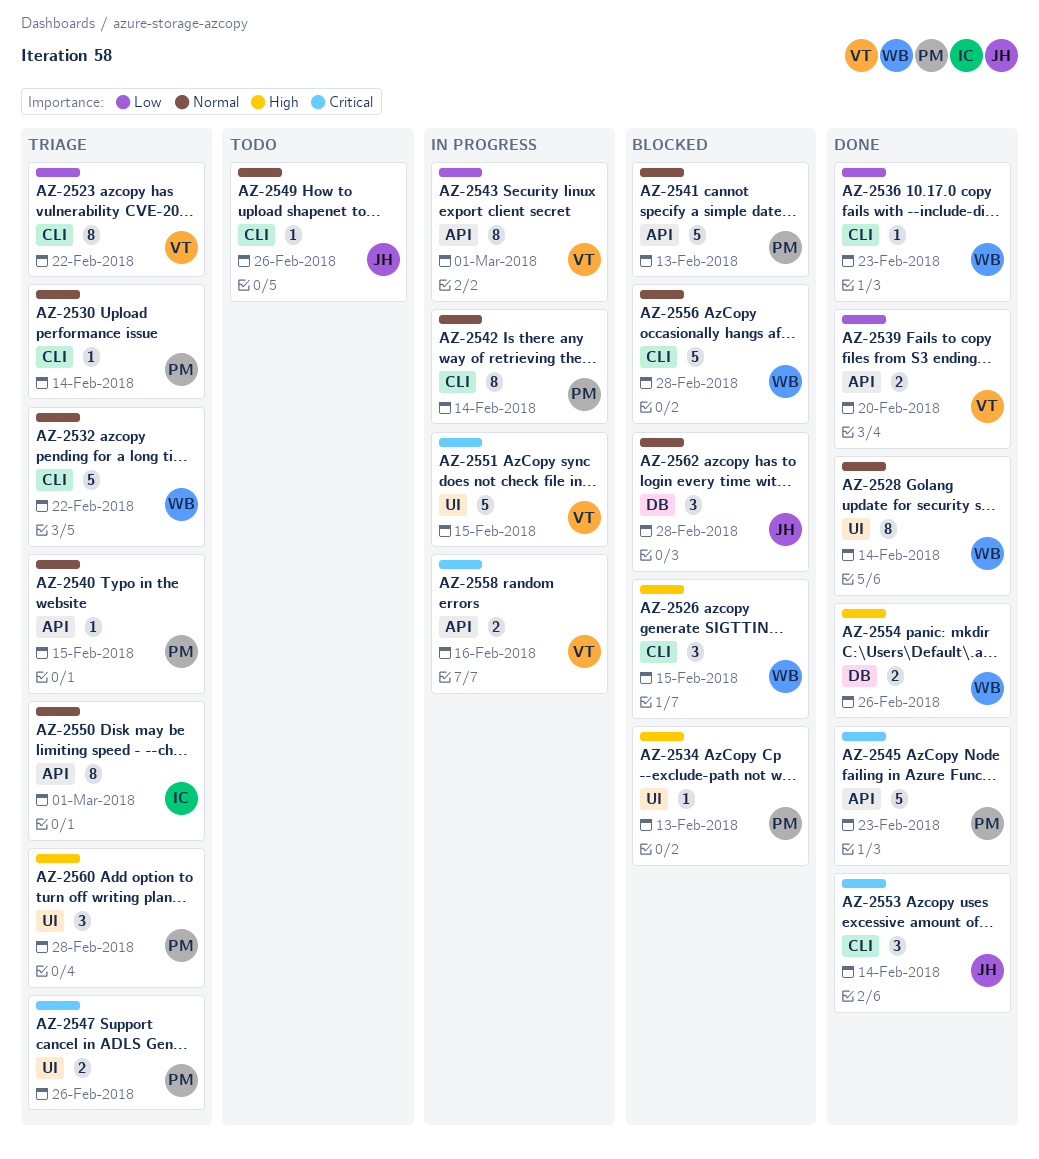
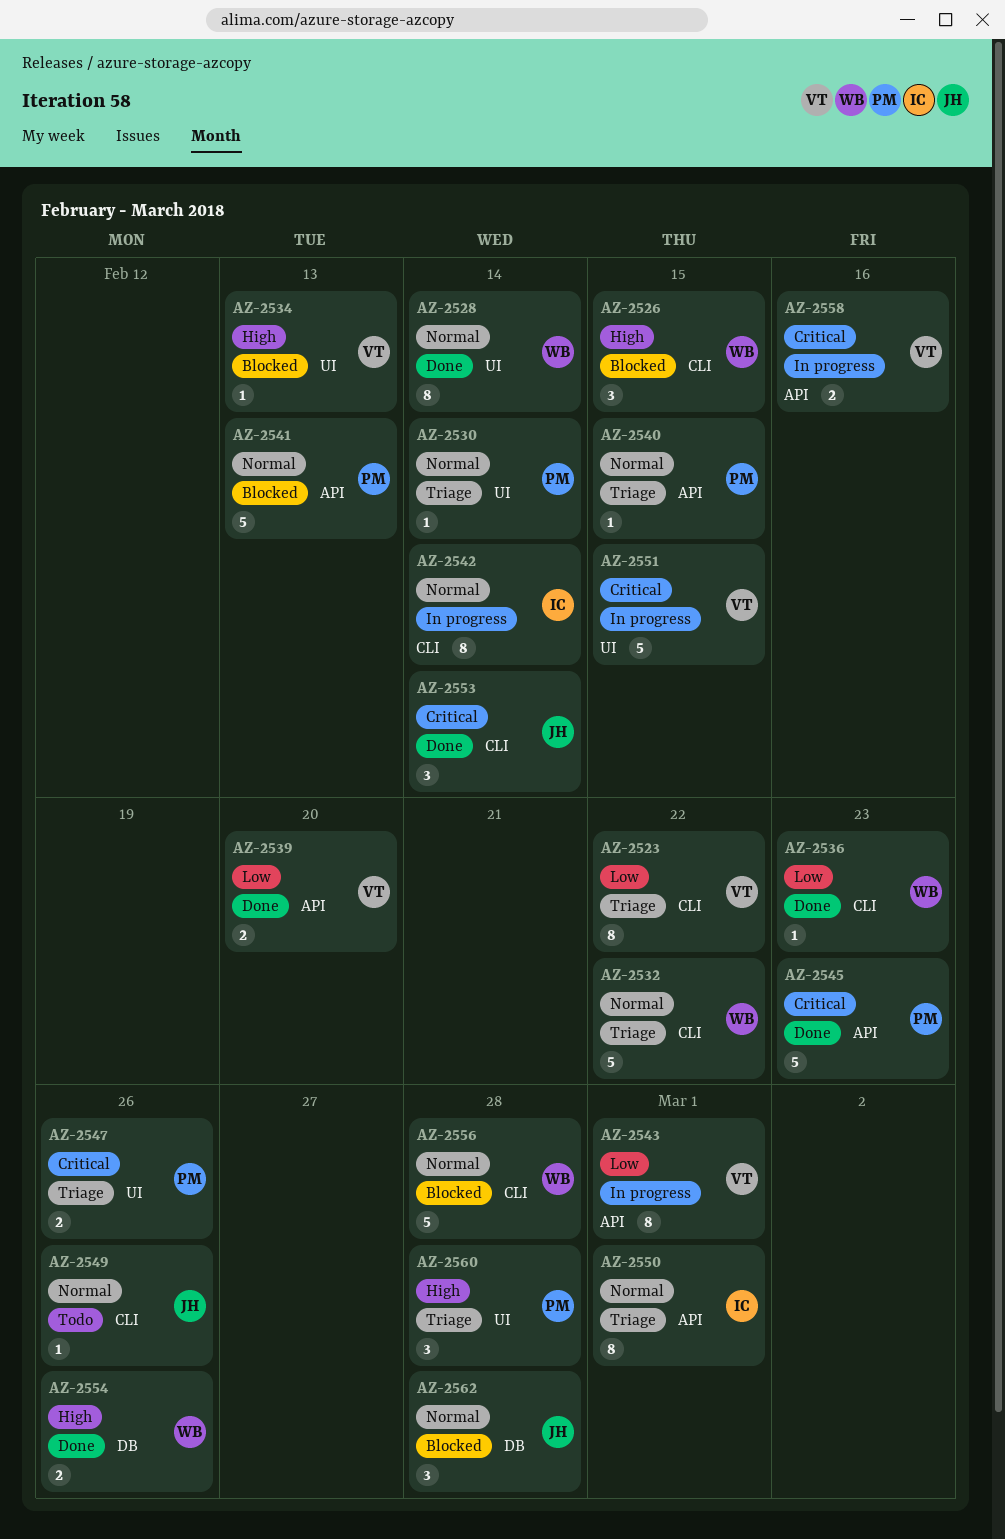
AZ-2530, label: CLI -> UI
AZ-2534, owner: PM -> VT
AZ-2542, owner: PM -> IC

